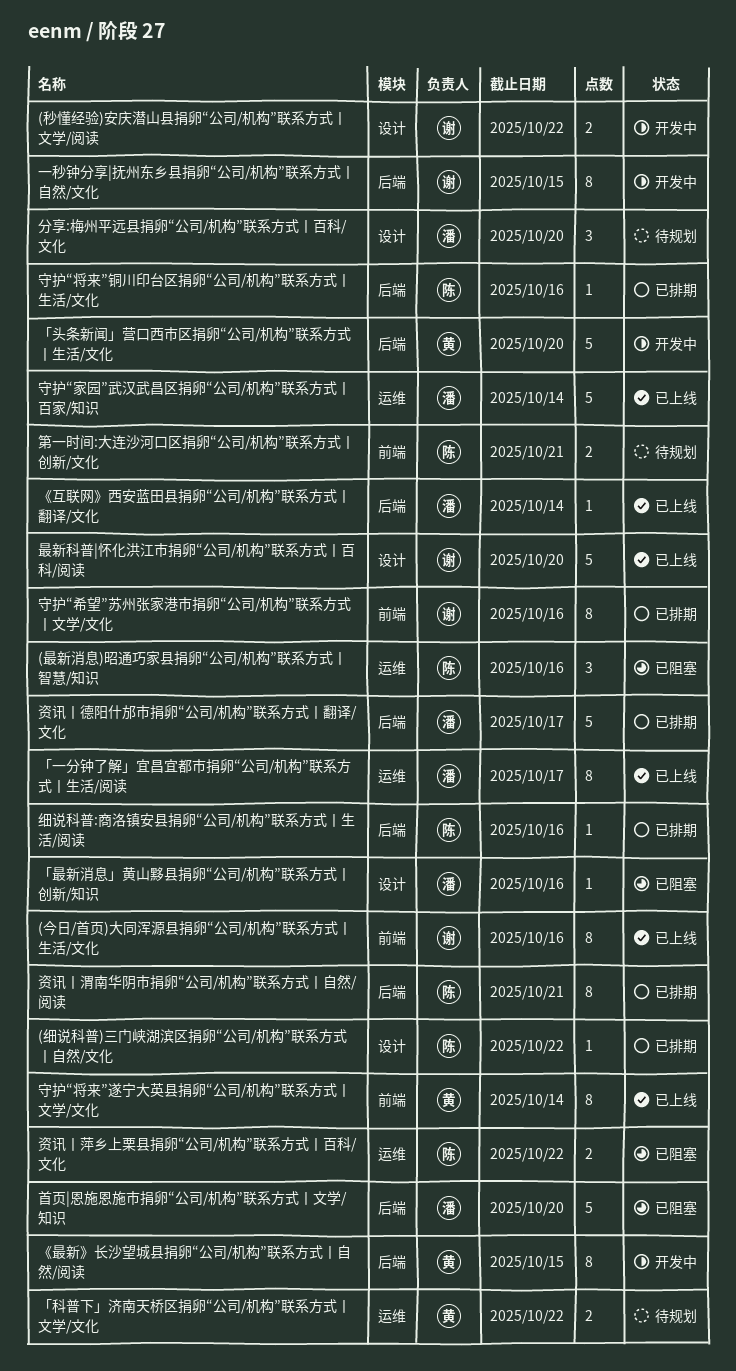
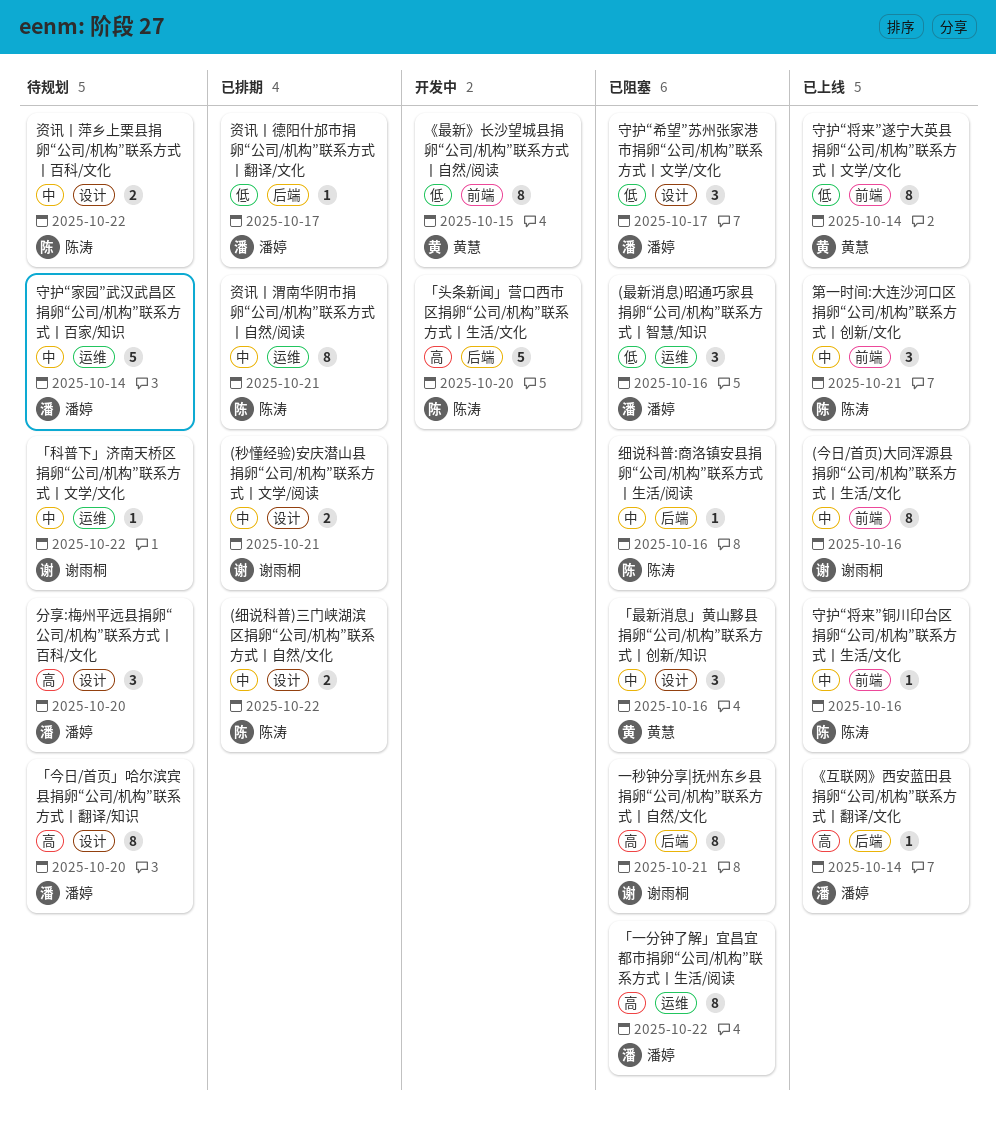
(最新消息)昭通巧家县捐卵“公司/机构”联系方式丨智慧/知识, owner: 陈涛 -> 潘婷
(秒懂经验)安庆潜山县捐卵“公司/机构”联系方式丨文学/阅读, status: 开发中 -> 已排期
(秒懂经验)安庆潜山县捐卵“公司/机构”联系方式丨文学/阅读, due: Oct 22 -> Oct 21
(细说科普)三门峡湖滨区捐卵“公司/机构”联系方式丨自然/文化, estimate: 1 -> 2
《最新》长沙望城县捐卵“公司/机构”联系方式丨自然/阅读, label: 后端 -> 前端
「一分钟了解」宜昌宜都市捐卵“公司/机构”联系方式丨生活/阅读, status: 已上线 -> 已阻塞
「一分钟了解」宜昌宜都市捐卵“公司/机构”联系方式丨生活/阅读, due: Oct 17 -> Oct 22
「今日/首页」哈尔滨宾县捐卵“公司/机构”联系方式丨翻译/知识: none -> present
「头条新闻」营口西市区捐卵“公司/机构”联系方式丨生活/文化, owner: 黄慧 -> 陈涛
「最新消息」黄山黟县捐卵“公司/机构”联系方式丨创新/知识, owner: 潘婷 -> 黄慧
「最新消息」黄山黟县捐卵“公司/机构”联系方式丨创新/知识, estimate: 1 -> 3
「科普下」济南天桥区捐卵“公司/机构”联系方式丨文学/文化, owner: 黄慧 -> 谢雨桐
「科普下」济南天桥区捐卵“公司/机构”联系方式丨文学/文化, estimate: 2 -> 1
一秒钟分享|抚州东乡县捐卵“公司/机构”联系方式丨自然/文化, status: 开发中 -> 已阻塞
一秒钟分享|抚州东乡县捐卵“公司/机构”联系方式丨自然/文化, due: Oct 15 -> Oct 21
守护“家园”武汉武昌区捐卵“公司/机构”联系方式丨百家/知识, status: 已上线 -> 待规划
守护“将来”铜川印台区捐卵“公司/机构”联系方式丨生活/文化, status: 已排期 -> 已上线
守护“将来”铜川印台区捐卵“公司/机构”联系方式丨生活/文化, label: 后端 -> 前端
守护“希望”苏州张家港市捐卵“公司/机构”联系方式丨文学/文化, status: 已排期 -> 已阻塞
守护“希望”苏州张家港市捐卵“公司/机构”联系方式丨文学/文化, owner: 谢雨桐 -> 潘婷
守护“希望”苏州张家港市捐卵“公司/机构”联系方式丨文学/文化, label: 前端 -> 设计
守护“希望”苏州张家港市捐卵“公司/机构”联系方式丨文学/文化, estimate: 8 -> 3
守护“希望”苏州张家港市捐卵“公司/机构”联系方式丨文学/文化, due: Oct 16 -> Oct 17
最新科普|怀化洪江市捐卵“公司/机构”联系方式丨百科/阅读: present -> none
第一时间:大连沙河口区捐卵“公司/机构”联系方式丨创新/文化, status: 待规划 -> 已上线
第一时间:大连沙河口区捐卵“公司/机构”联系方式丨创新/文化, estimate: 2 -> 3
细说科普:商洛镇安县捐卵“公司/机构”联系方式丨生活/阅读, status: 已排期 -> 已阻塞
资讯丨德阳什邡市捐卵“公司/机构”联系方式丨翻译/文化, estimate: 5 -> 1
资讯丨渭南华阴市捐卵“公司/机构”联系方式丨自然/阅读, label: 后端 -> 运维
资讯丨萍乡上栗县捐卵“公司/机构”联系方式丨百科/文化, status: 已阻塞 -> 待规划
资讯丨萍乡上栗县捐卵“公司/机构”联系方式丨百科/文化, label: 运维 -> 设计
首页|恩施恩施市捐卵“公司/机构”联系方式丨文学/知识: present -> none

